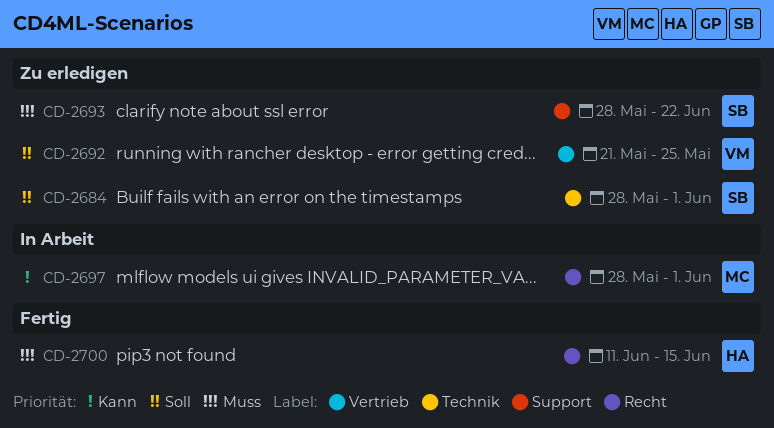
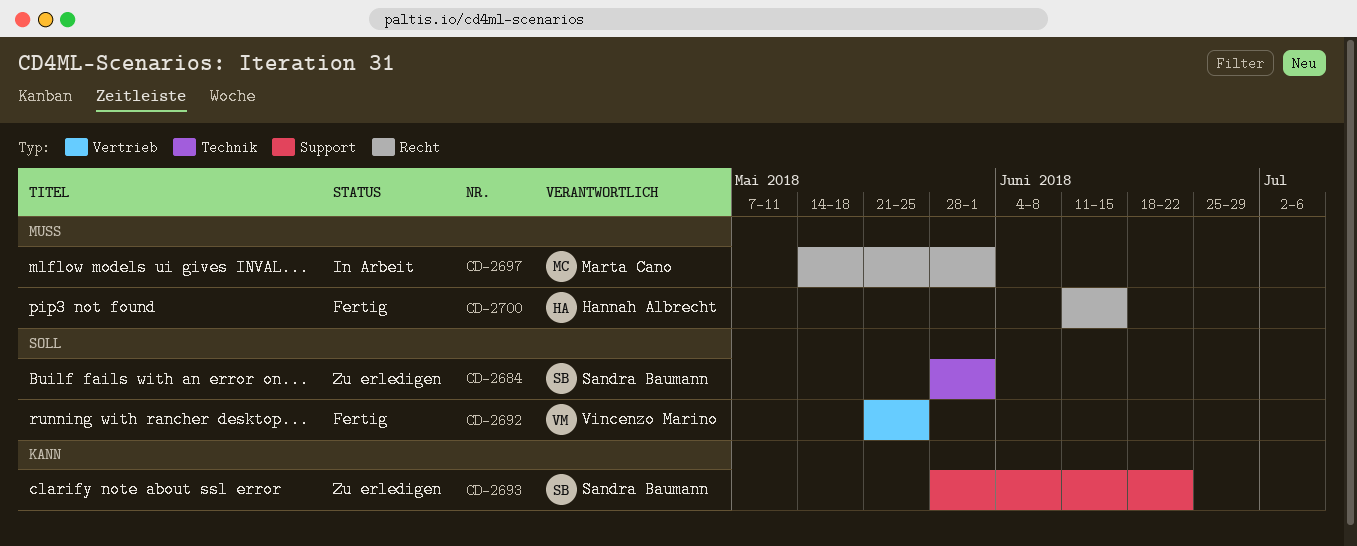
CD-2692, status: Zu erledigen -> Fertig
CD-2693, priority: Muss -> Kann
CD-2697, priority: Kann -> Muss
CD-2697, start: May 28 -> May 14

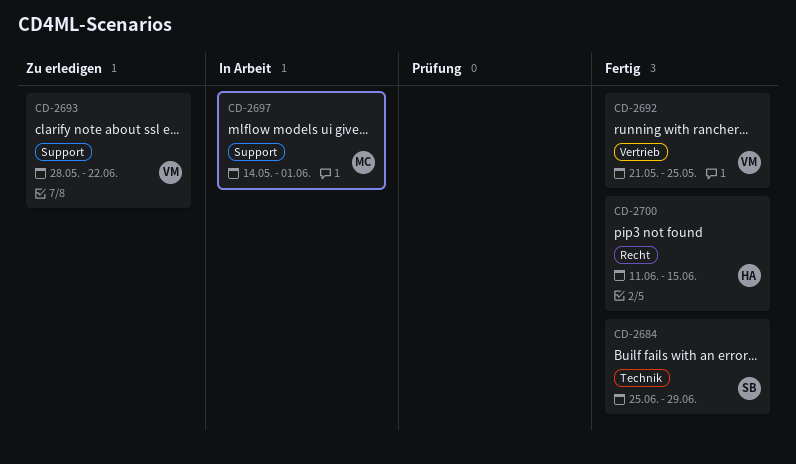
CD-2684, status: Zu erledigen -> Fertig
CD-2684, start: May 28 -> Jun 25
CD-2684, due: Jun 1 -> Jun 29
CD-2693, owner: Sandra Baumann -> Vincenzo Marino
CD-2697, label: Recht -> Support

